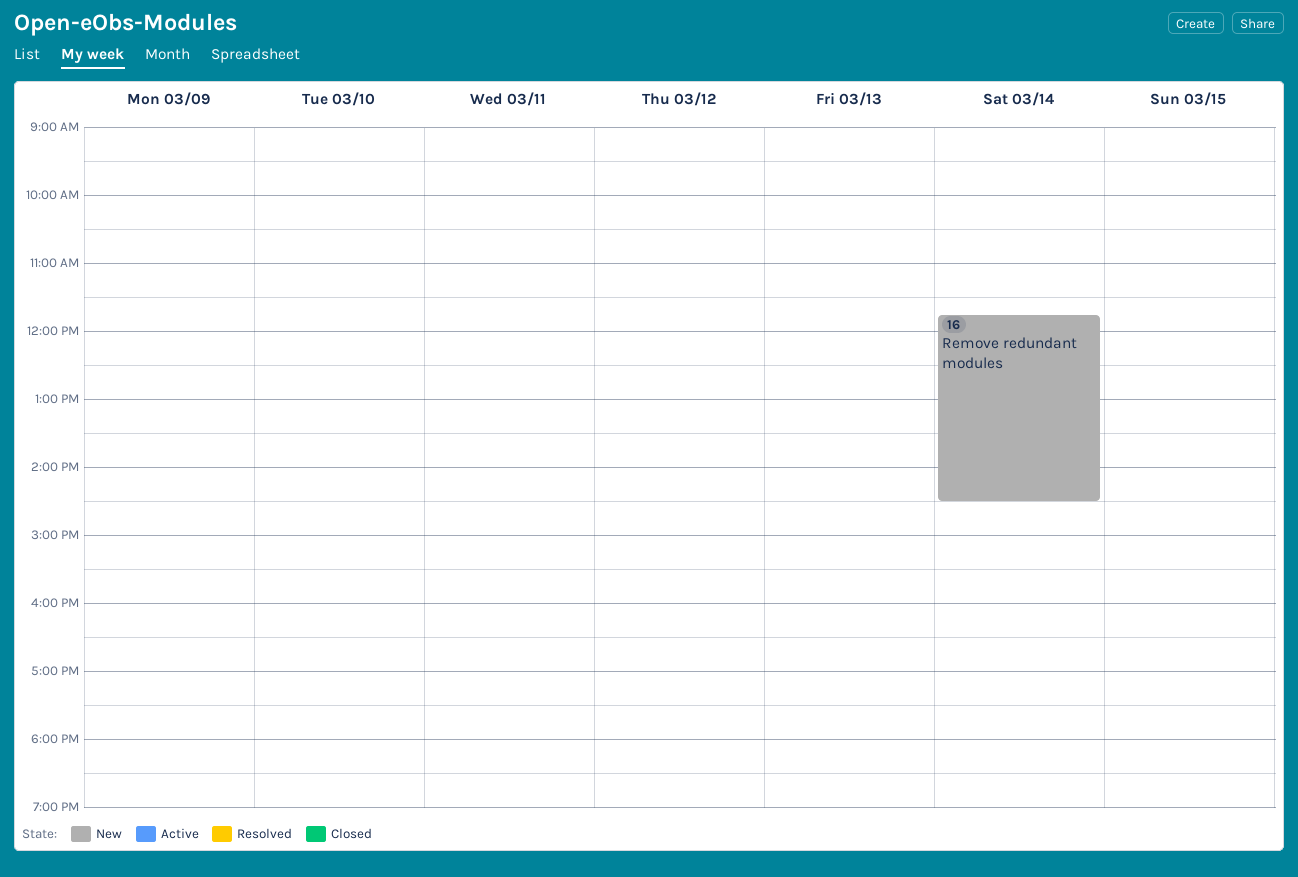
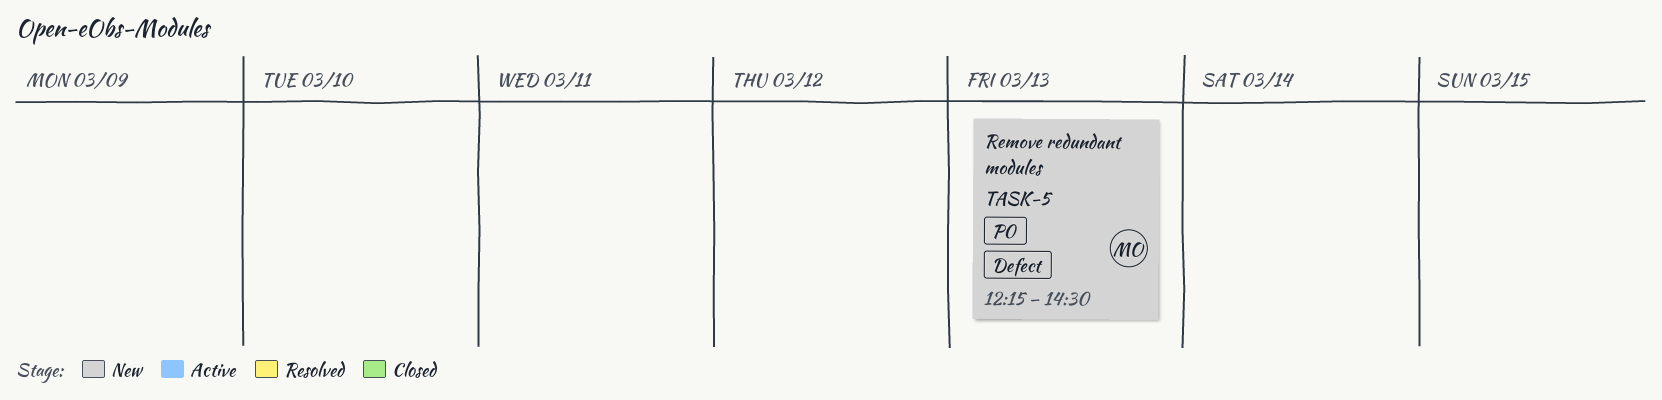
Remove redundant modules, day: Mar 14 -> Mar 13
Remove redundant modules, begins: 11:45 -> 12:15

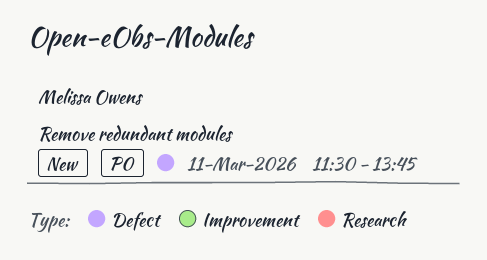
Remove redundant modules, day: Mar 13 -> Mar 11
Remove redundant modules, begins: 12:15 -> 11:30
Remove redundant modules, ends: 14:30 -> 13:45

